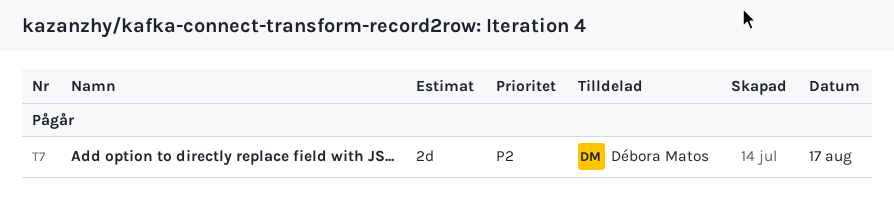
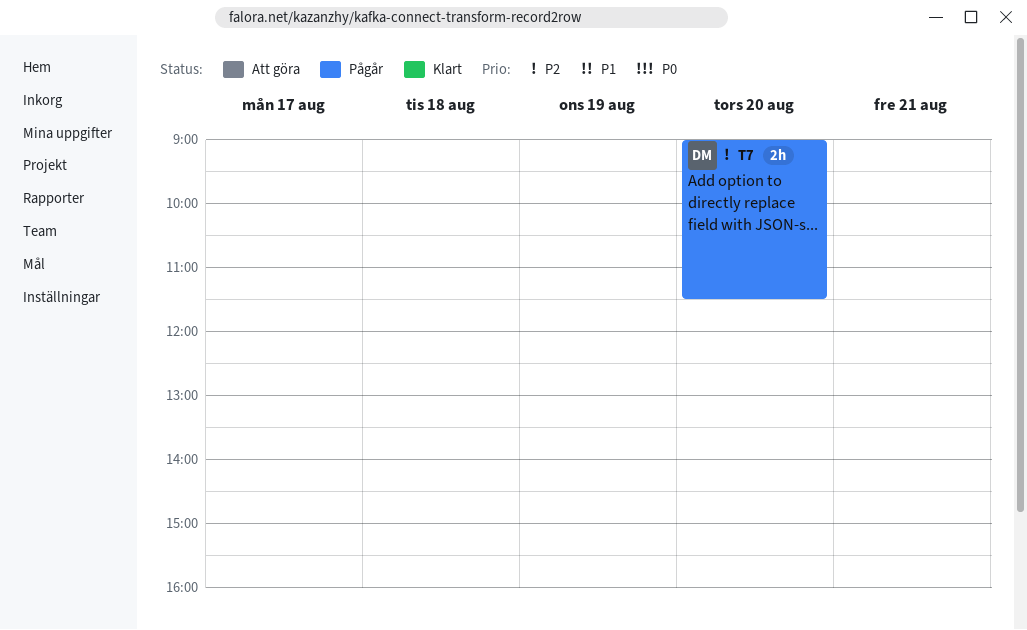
T7, estimate: 2d -> 2h
T7, day: Aug 17 -> Aug 20

